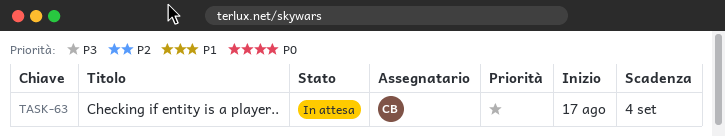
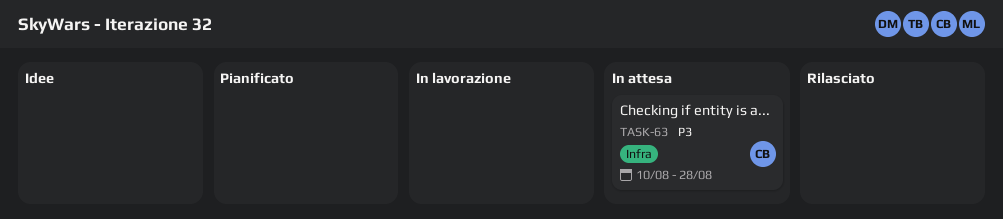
TASK-63, start: Aug 17 -> Aug 10
TASK-63, due: Sep 4 -> Aug 28

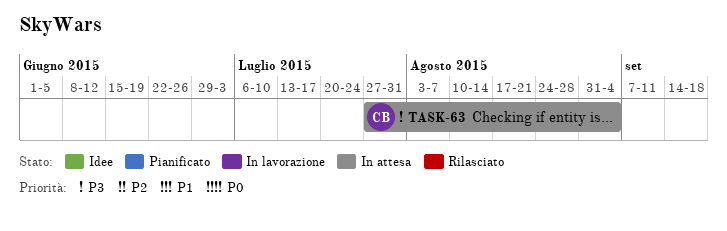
TASK-63, start: Aug 10 -> Jul 27
TASK-63, due: Aug 28 -> Sep 4

